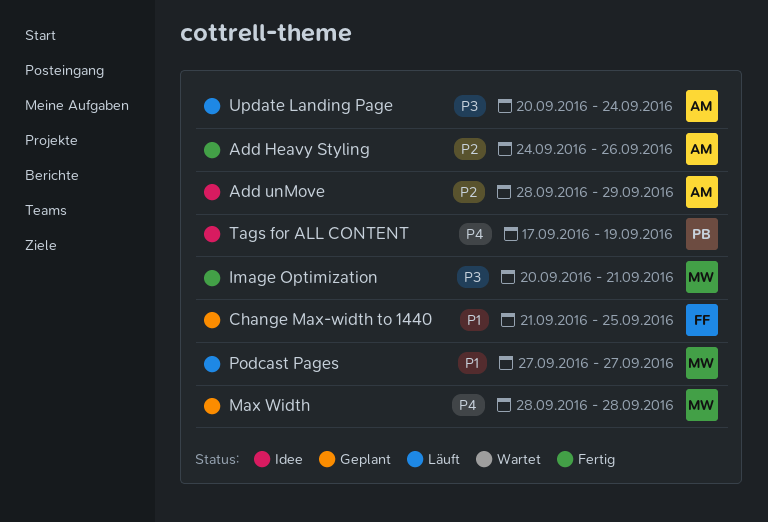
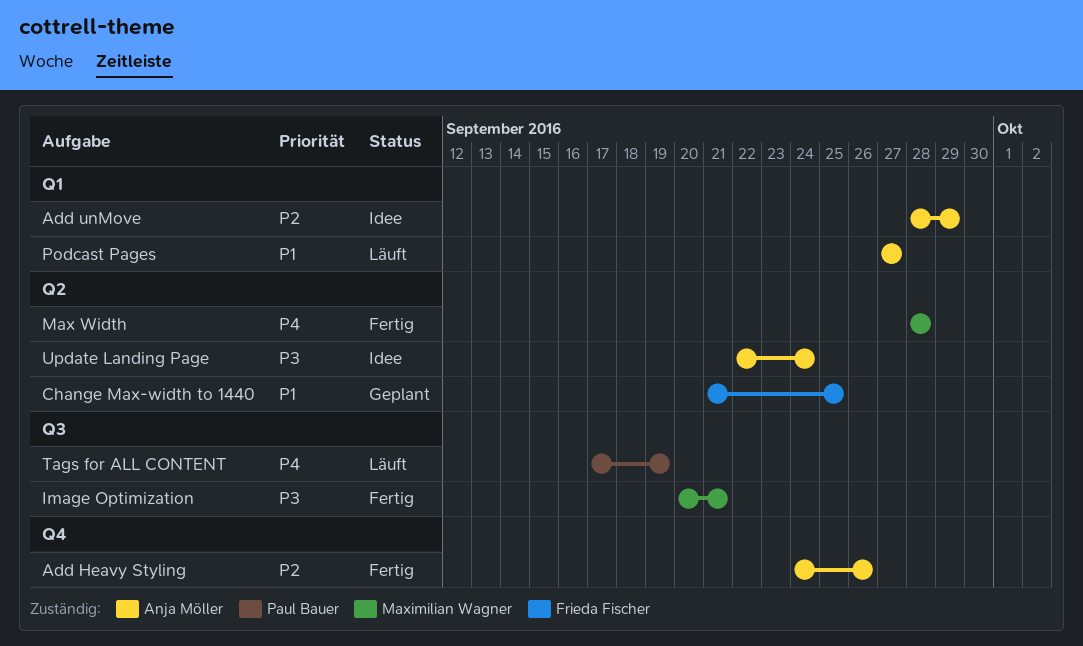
Max Width, status: Geplant -> Fertig
Podcast Pages, owner: Maximilian Wagner -> Anja Möller
Tags for ALL CONTENT, status: Idee -> Läuft
Update Landing Page, status: Läuft -> Idee
Update Landing Page, start: Sep 20 -> Sep 22

